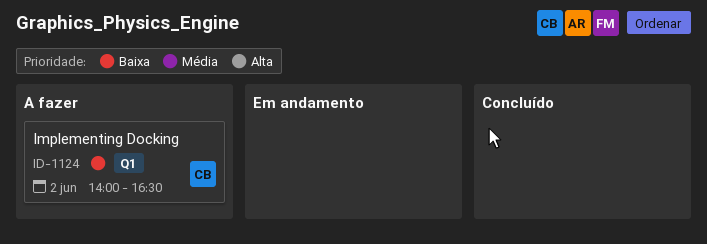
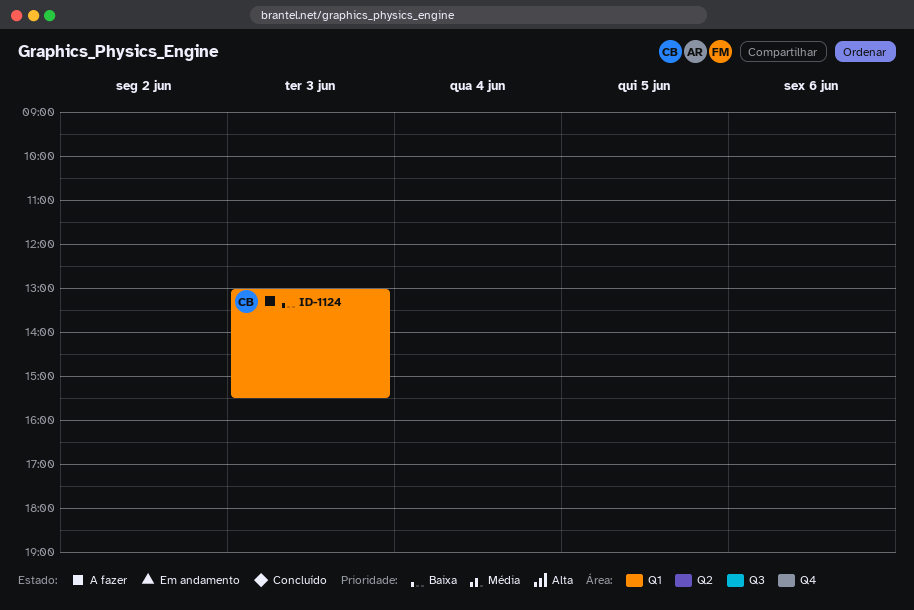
ID-1124, day: Jun 2 -> Jun 3
ID-1124, begins: 14:00 -> 13:00
ID-1124, ends: 16:30 -> 15:30

